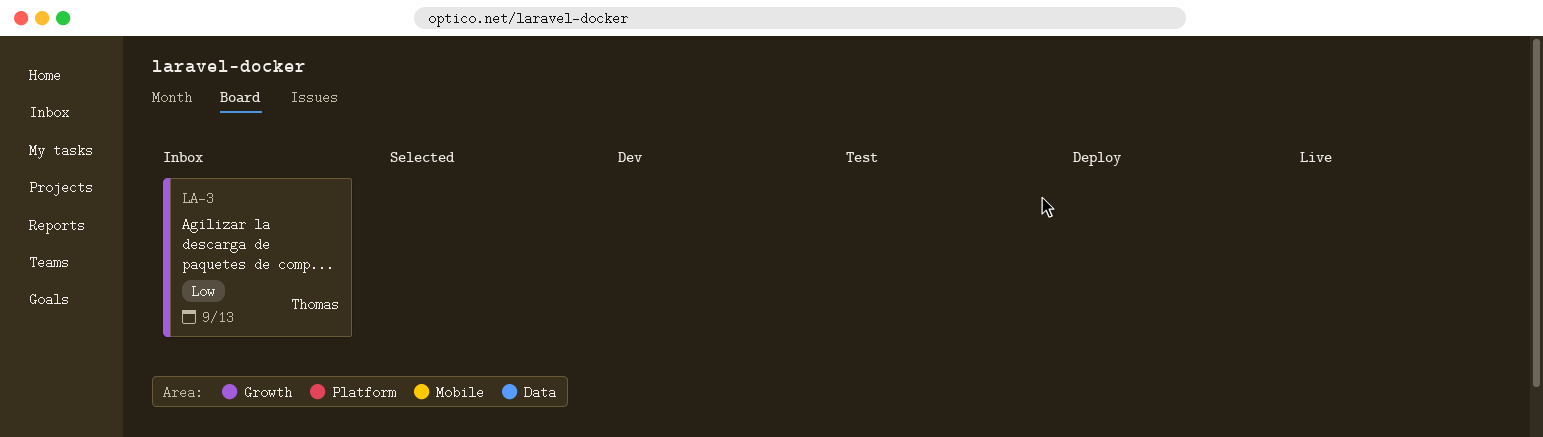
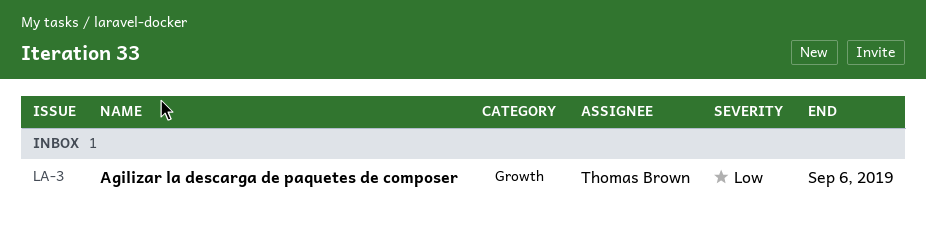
LA-3, due: Sep 13 -> Sep 6

